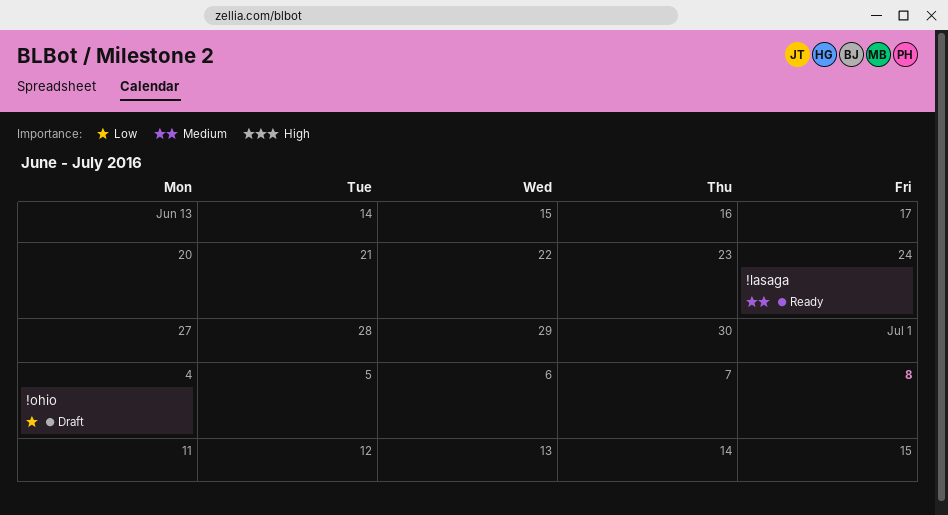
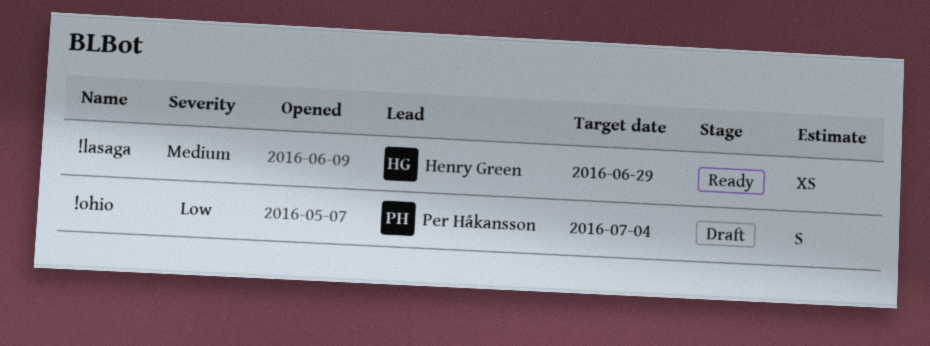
!lasaga, due: Jun 24 -> Jun 29

